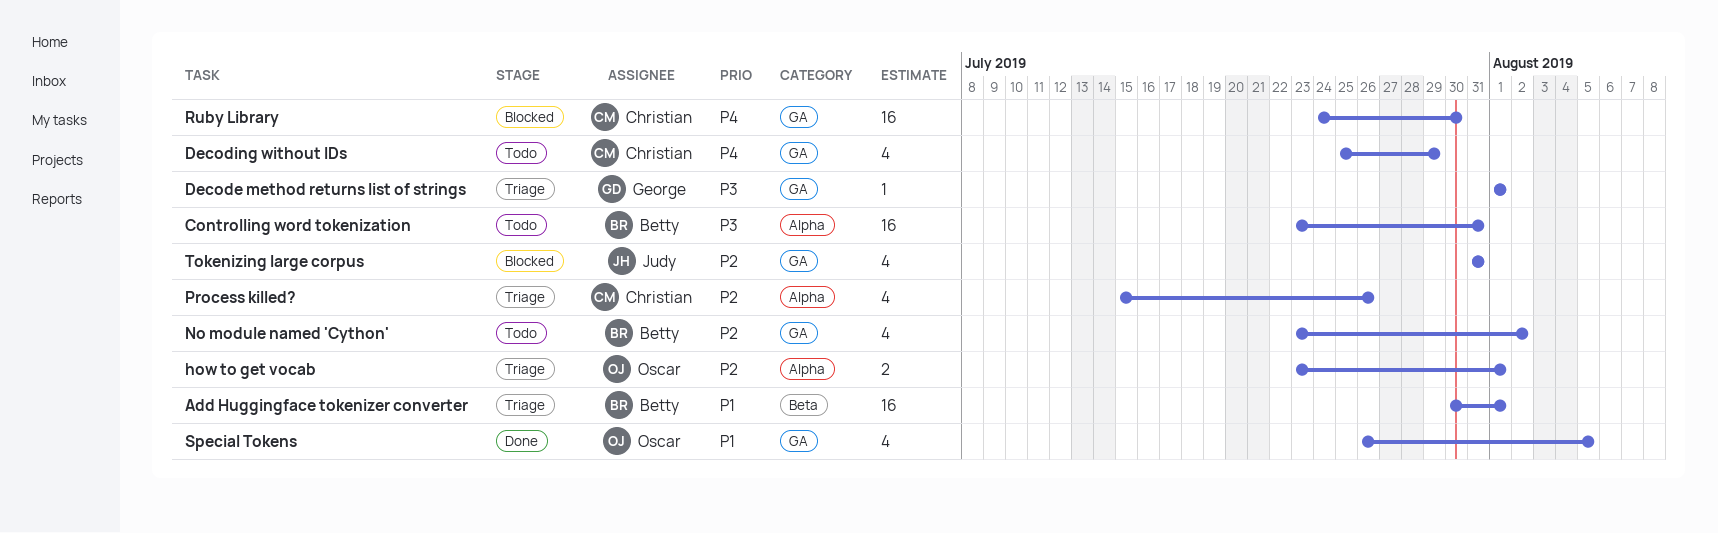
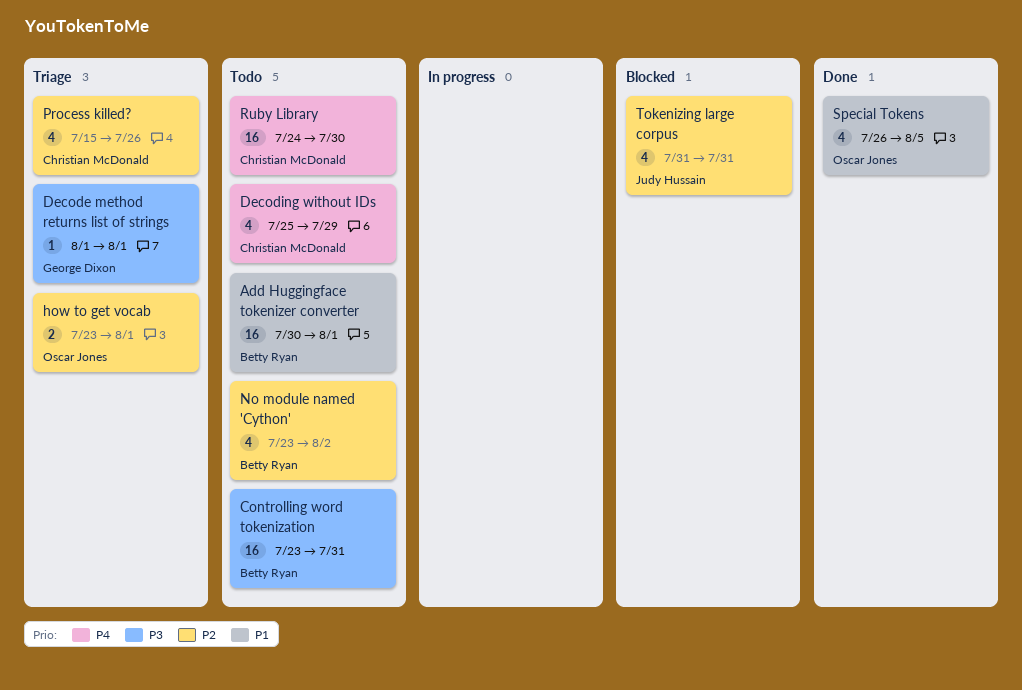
Add Huggingface tokenizer converter, status: Triage -> Todo
Ruby Library, status: Blocked -> Todo

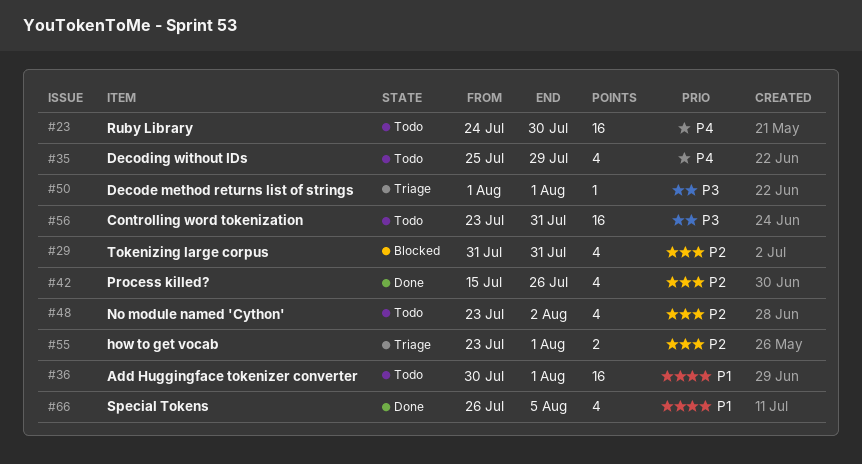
Process killed?, status: Triage -> Done

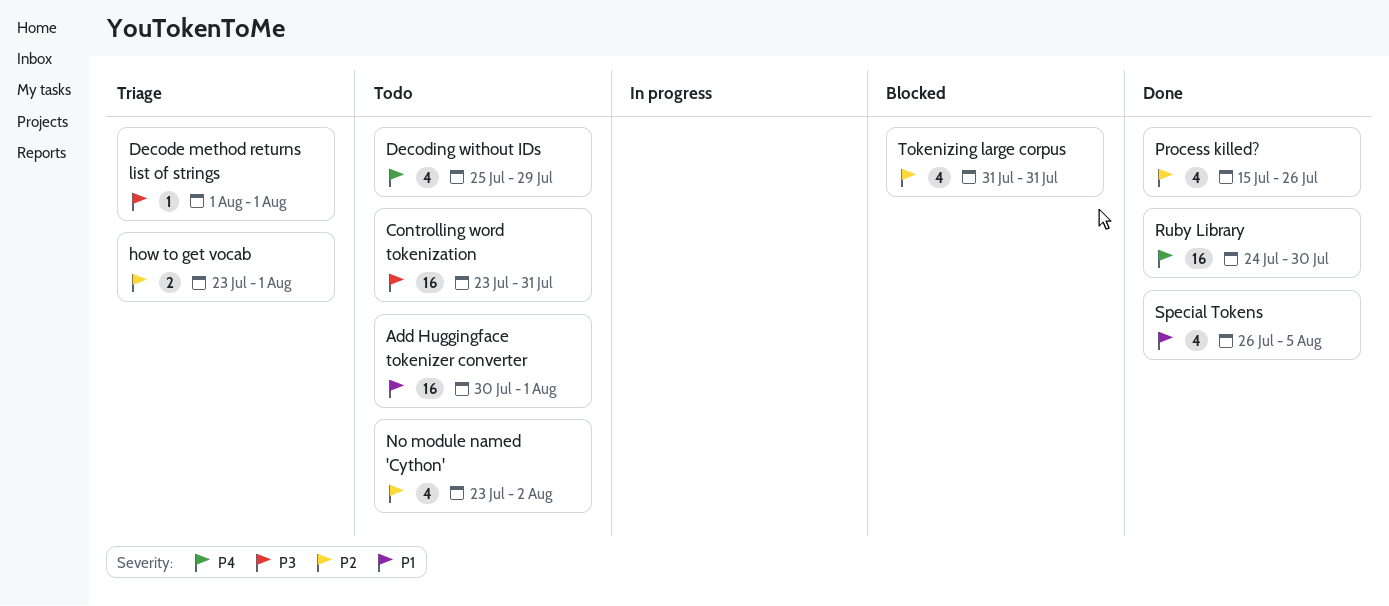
Ruby Library, status: Todo -> Done

